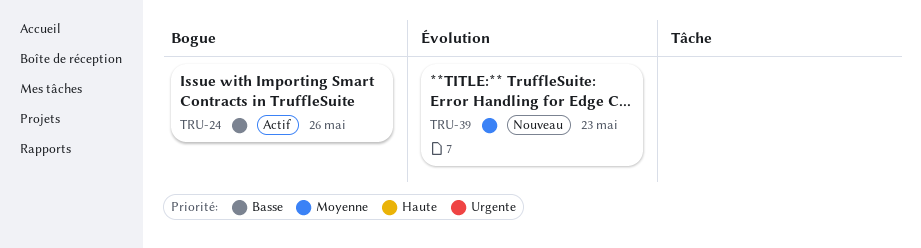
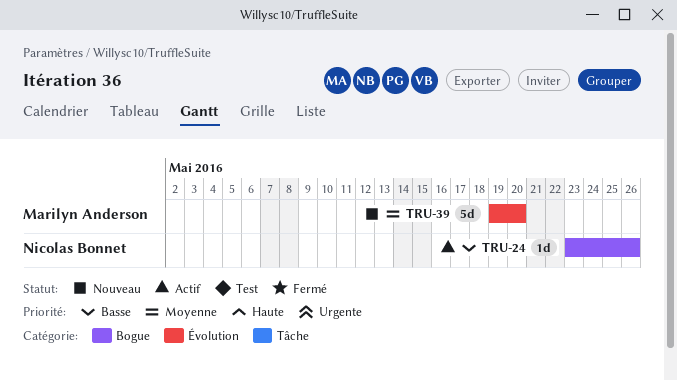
TRU-39, due: May 23 -> May 20

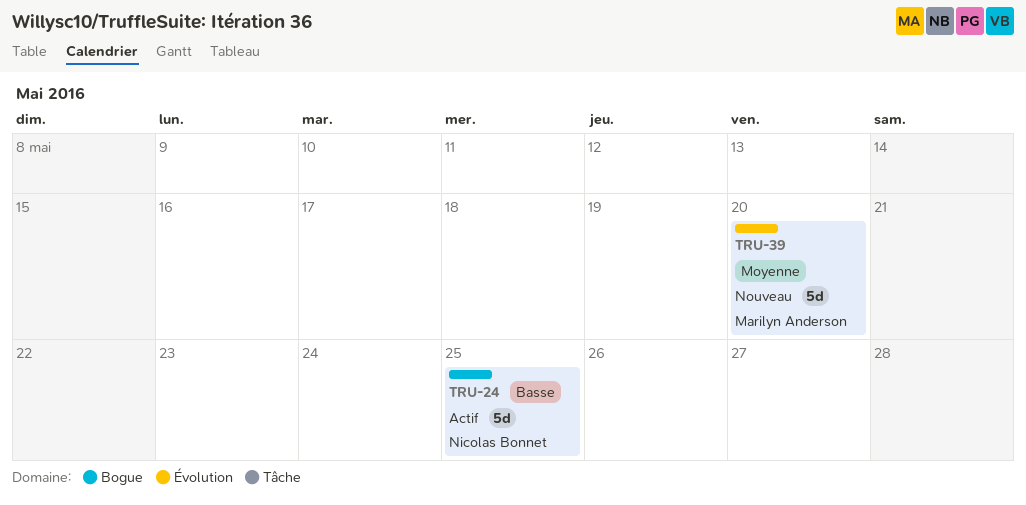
TRU-24, estimate: 1d -> 5d
TRU-24, due: May 26 -> May 25

